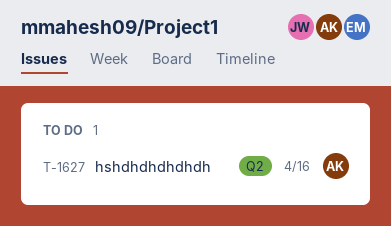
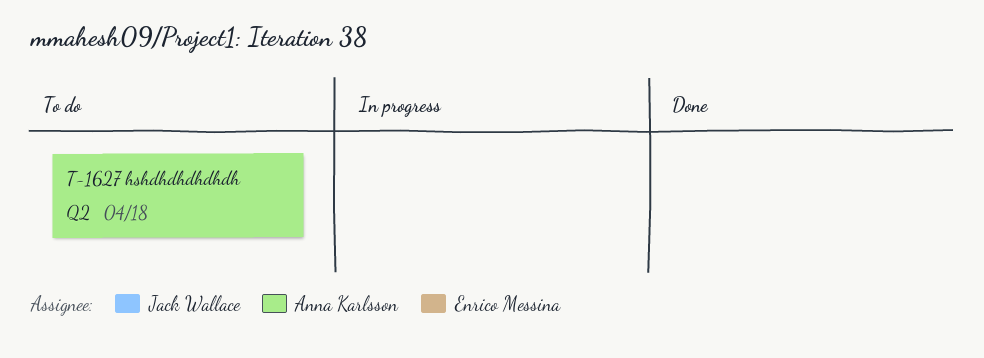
T-1627, due: Apr 16 -> Apr 18

